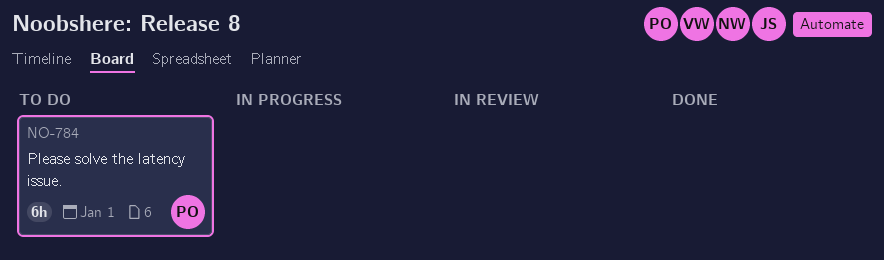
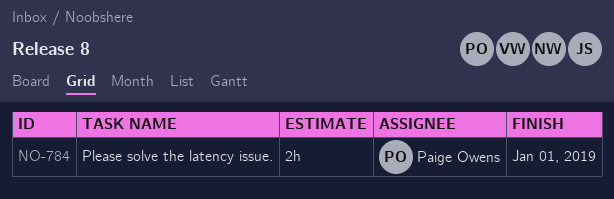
NO-784, estimate: 6h -> 2h

